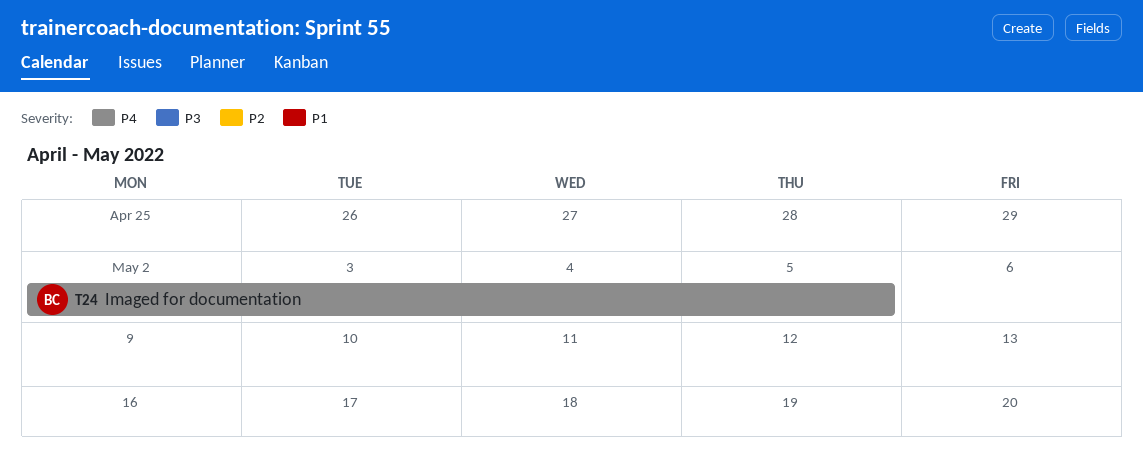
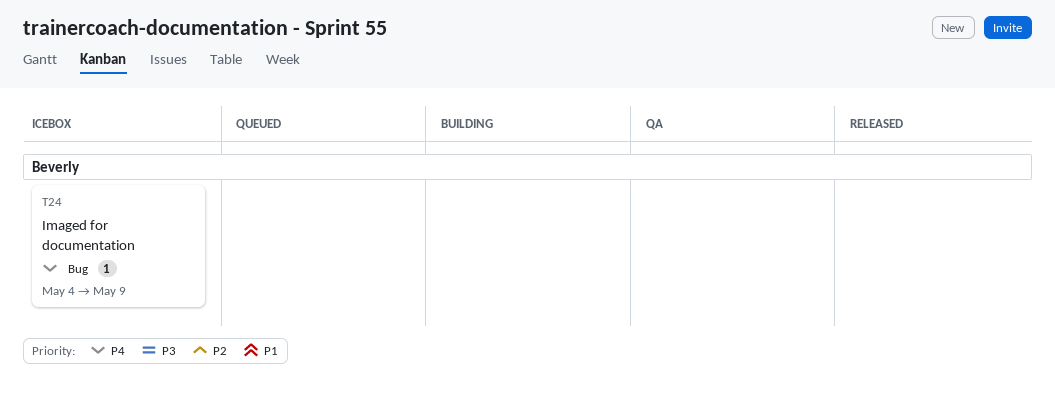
T24, start: May 2 -> May 4
T24, due: May 5 -> May 9

